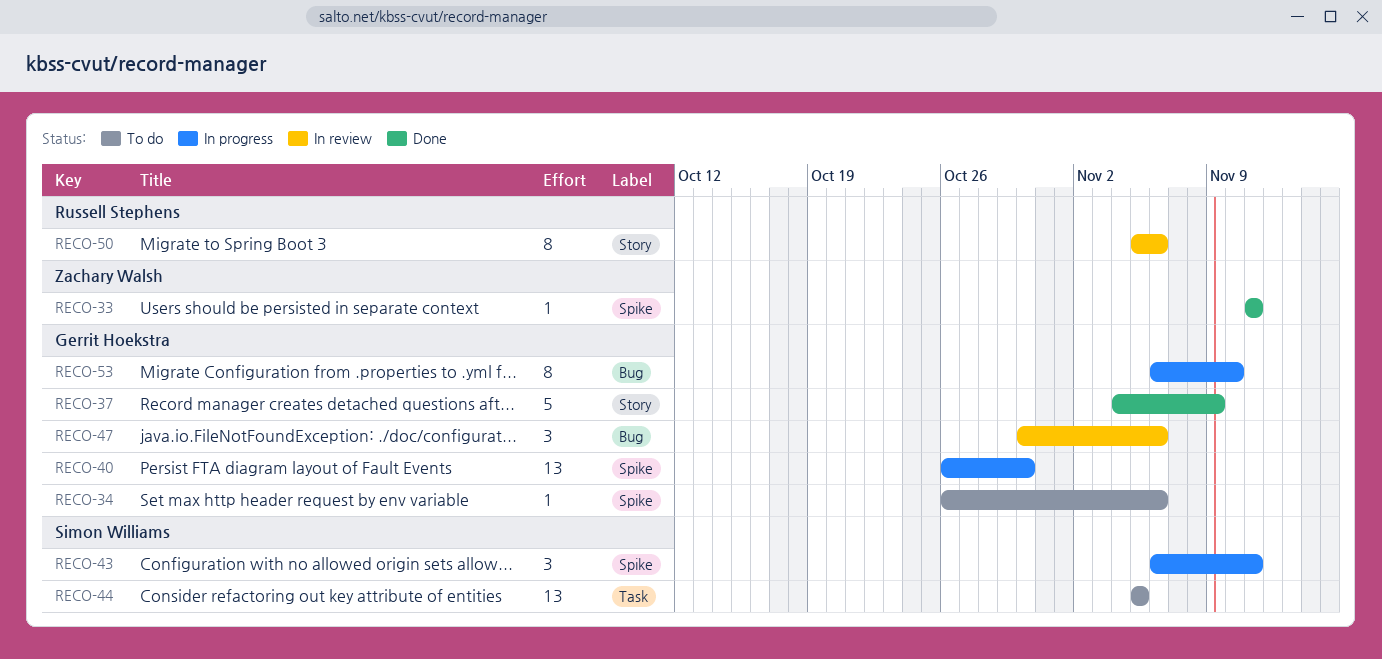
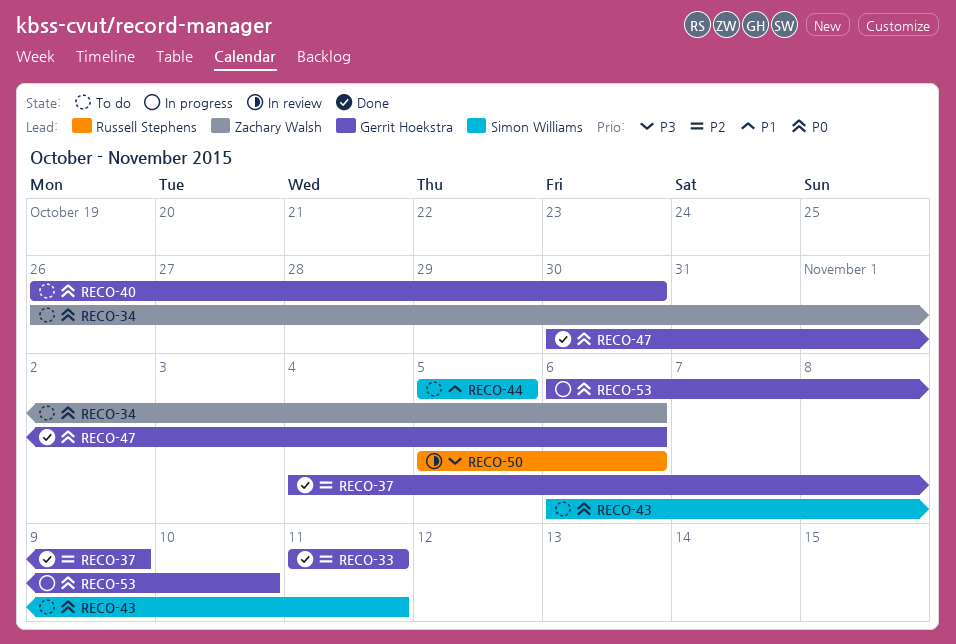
RECO-33, owner: Zachary Walsh -> Gerrit Hoekstra
RECO-34, owner: Gerrit Hoekstra -> Zachary Walsh
RECO-40, status: In progress -> To do
RECO-43, status: In progress -> To do
RECO-47, status: In review -> Done

